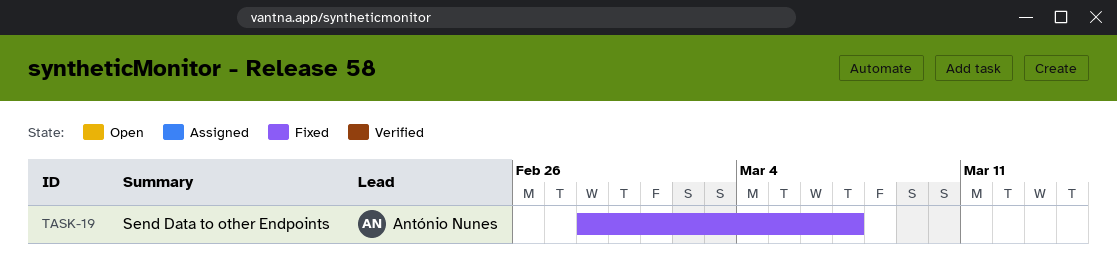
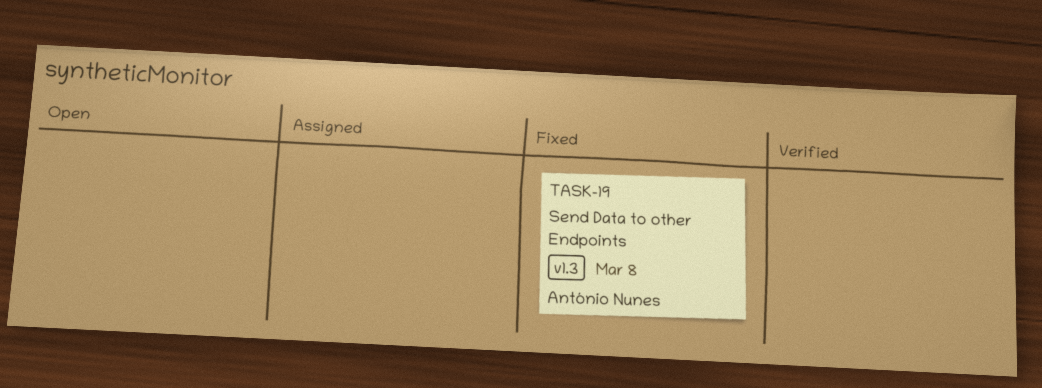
TASK-19, due: Mar 7 -> Mar 8

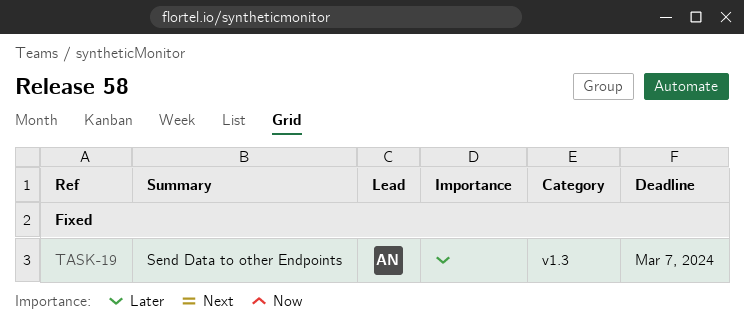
TASK-19, due: Mar 8 -> Mar 7

